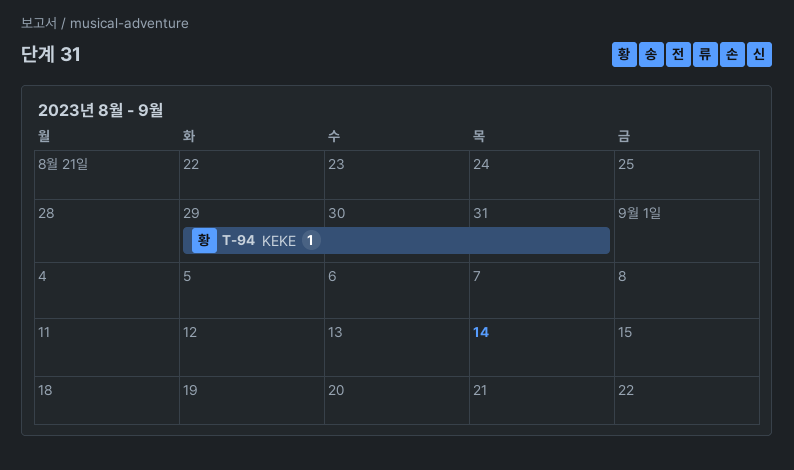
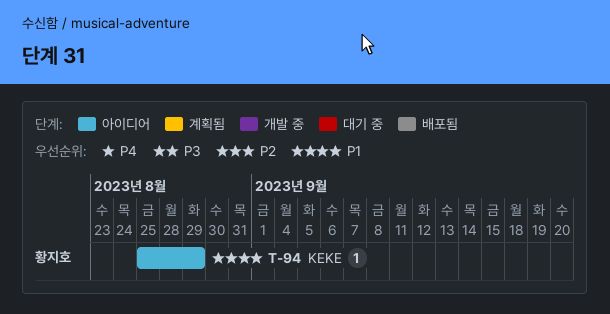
T-94, start: Aug 29 -> Aug 25
T-94, due: Aug 31 -> Aug 29

